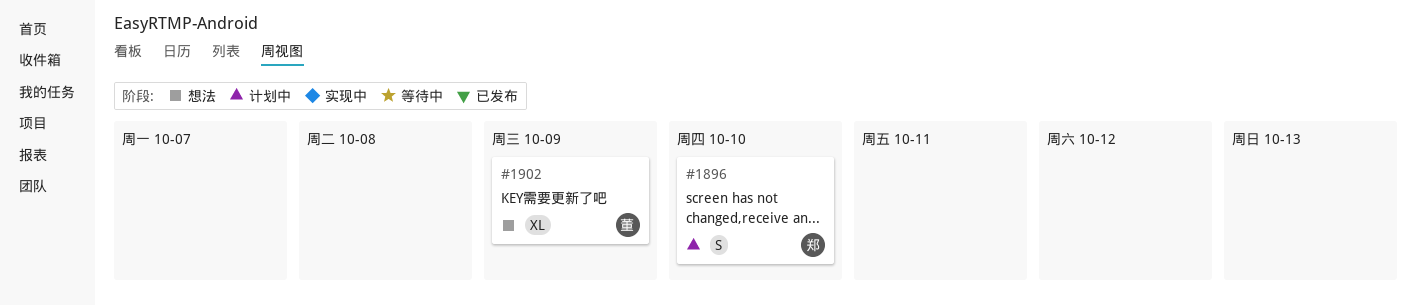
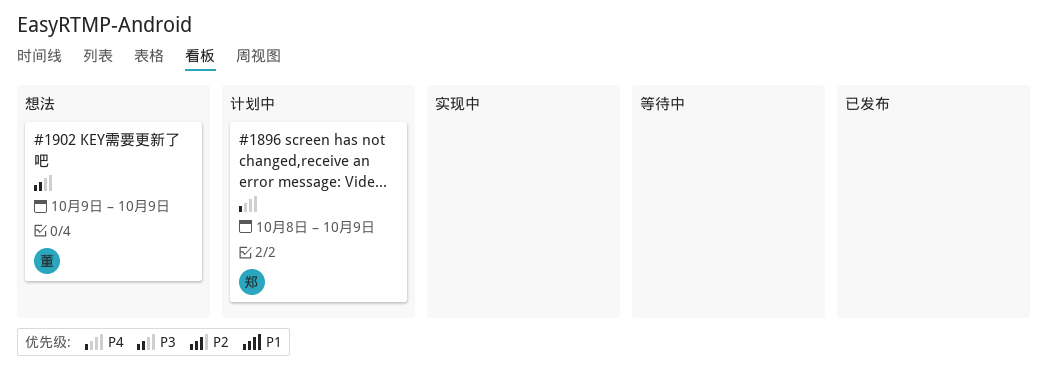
#1896, due: Oct 10 -> Oct 9

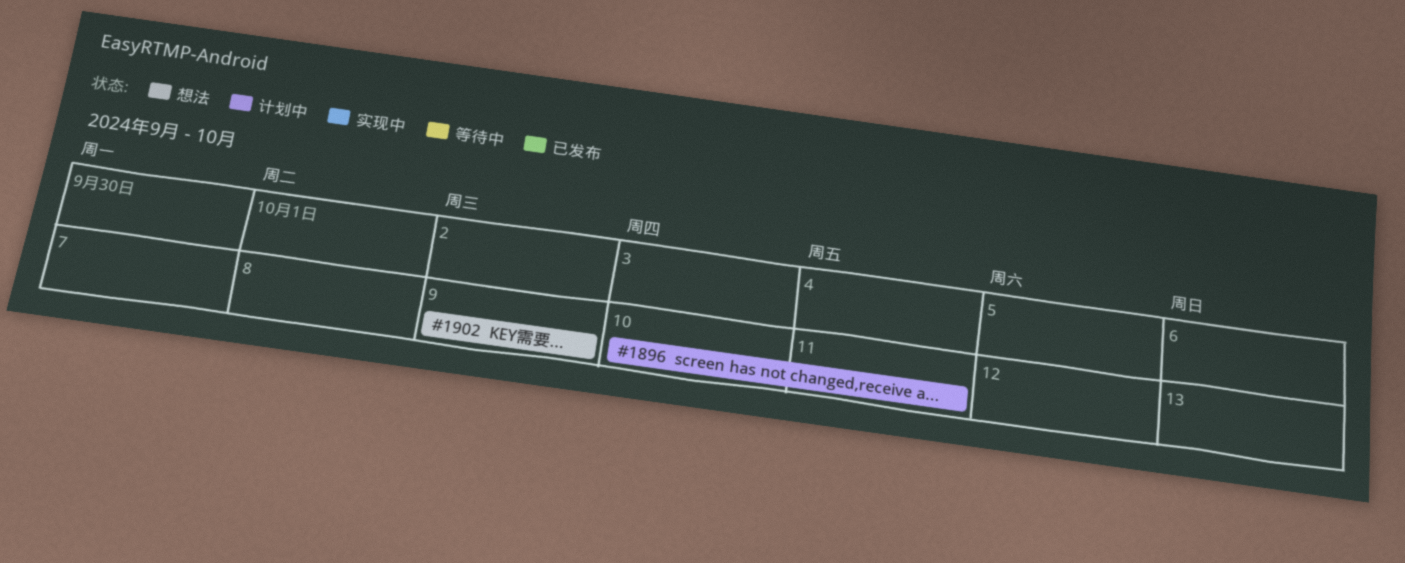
#1896, start: Oct 8 -> Oct 10
#1896, due: Oct 9 -> Oct 11

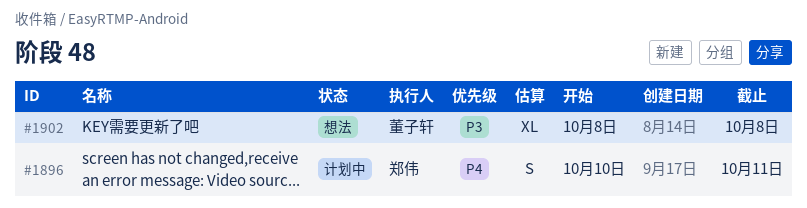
#1902, start: Oct 9 -> Oct 8
#1902, due: Oct 9 -> Oct 8

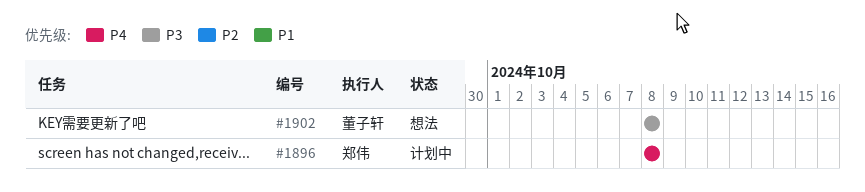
#1896, start: Oct 10 -> Oct 8
#1896, due: Oct 11 -> Oct 8

